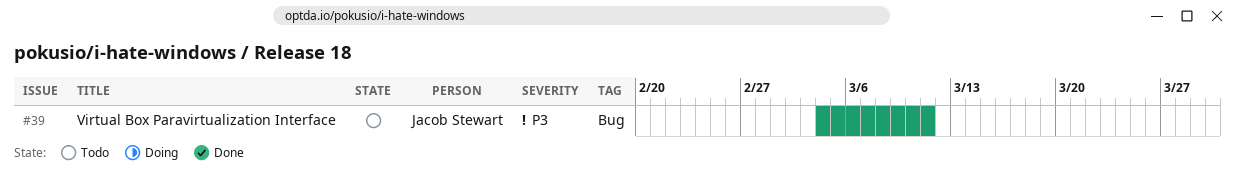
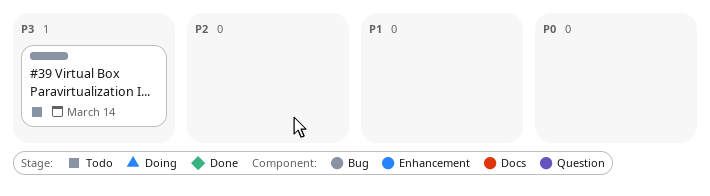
#39, due: Mar 11 -> Mar 14

